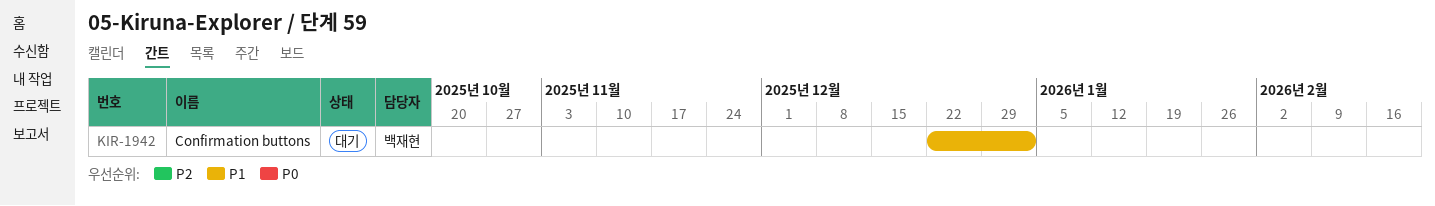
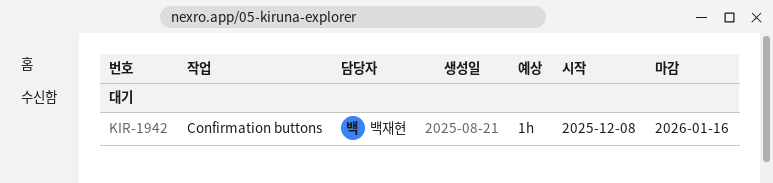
KIR-1942, start: Dec 22 -> Dec 8
KIR-1942, due: Jan 2 -> Jan 16

